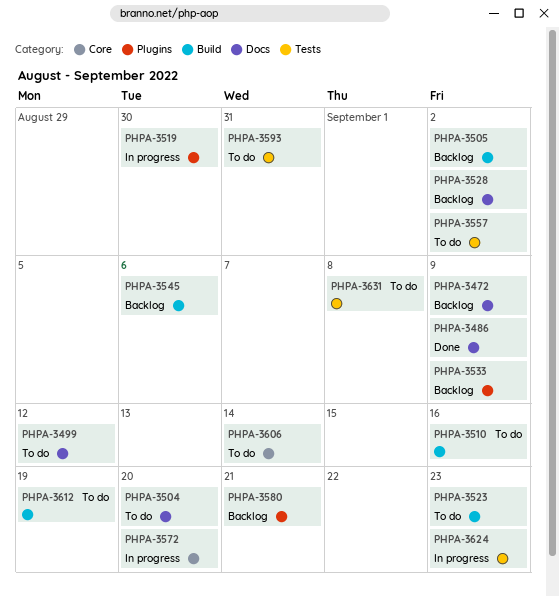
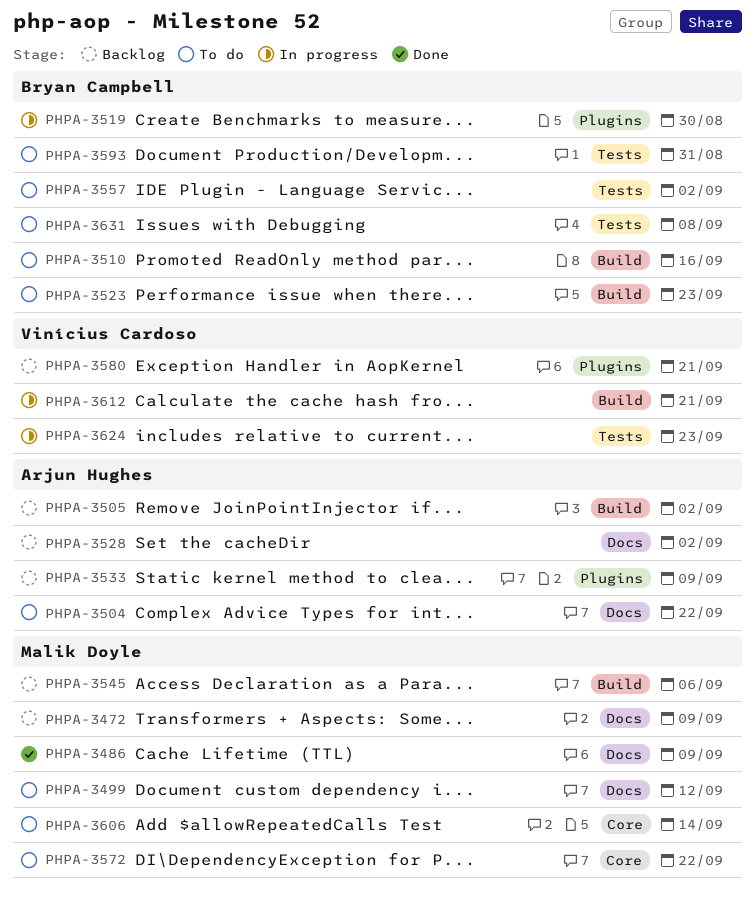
PHPA-3504, due: Sep 20 -> Sep 22
PHPA-3572, status: In progress -> To do
PHPA-3572, due: Sep 20 -> Sep 22
PHPA-3612, status: To do -> In progress
PHPA-3612, due: Sep 19 -> Sep 21

